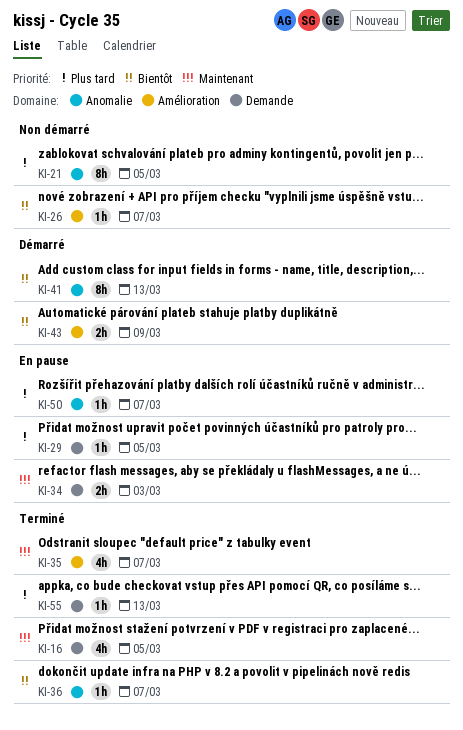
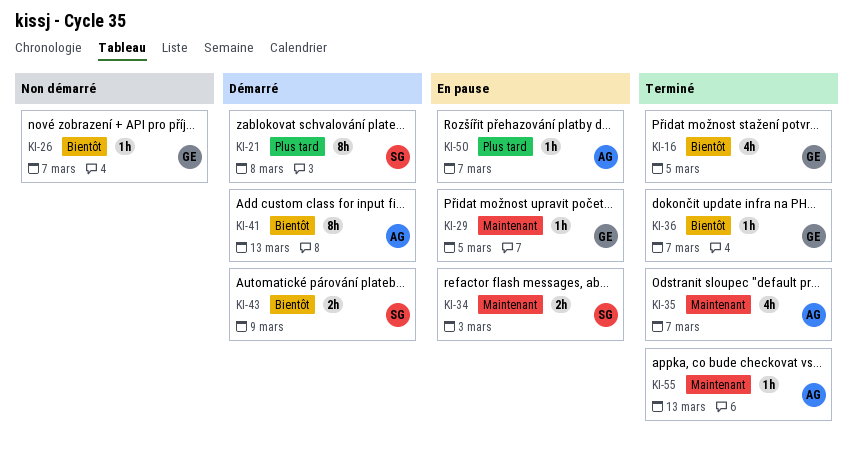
KI-16, priority: Maintenant -> Bientôt
KI-21, status: Non démarré -> Démarré
KI-21, due: Mar 5 -> Mar 8
KI-29, priority: Plus tard -> Maintenant
KI-55, priority: Plus tard -> Maintenant

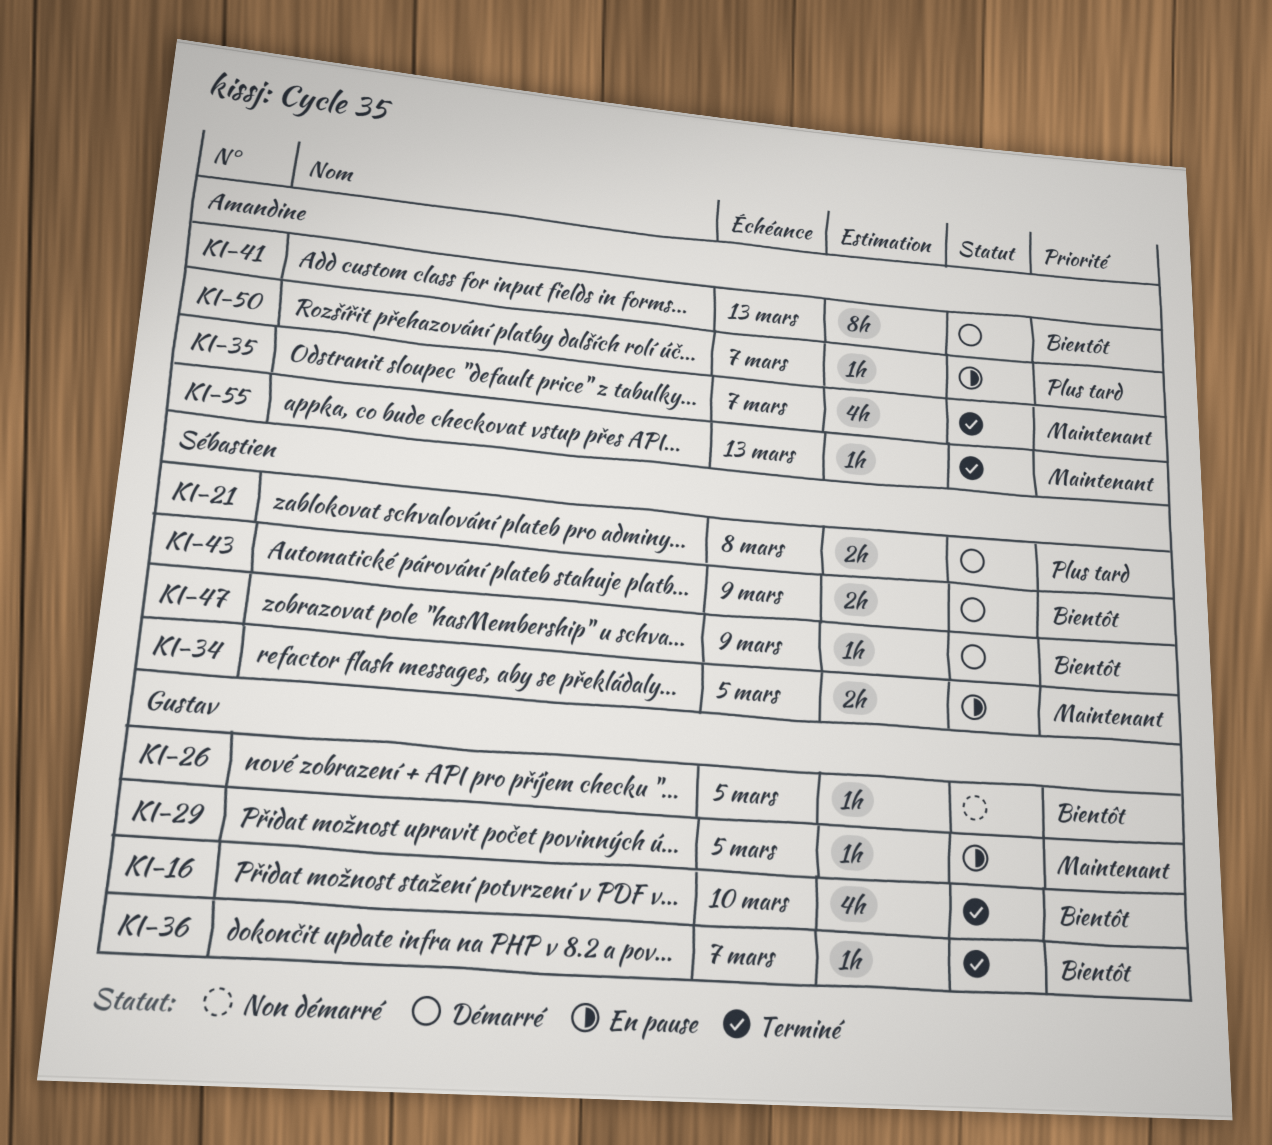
KI-16, due: Mar 5 -> Mar 10
KI-21, estimate: 8h -> 2h
KI-26, due: Mar 7 -> Mar 5
KI-34, due: Mar 3 -> Mar 5
KI-47: none -> present

